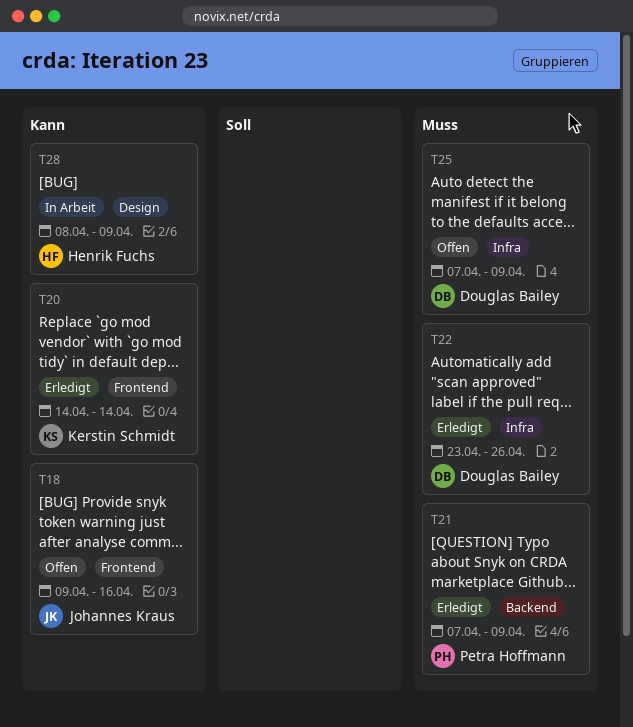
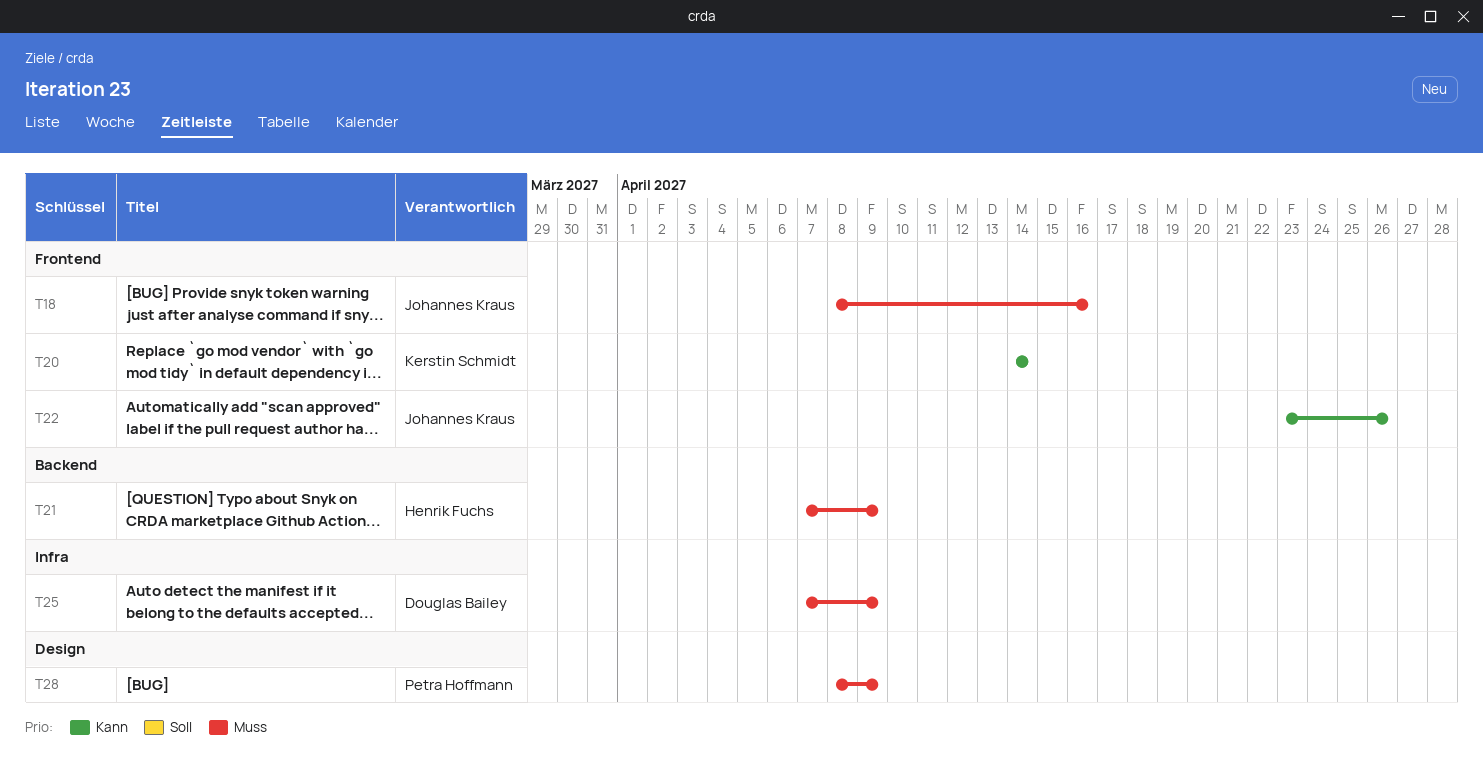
T18, priority: Kann -> Muss
T18, start: Apr 9 -> Apr 8
T21, owner: Petra Hoffmann -> Henrik Fuchs
T22, owner: Douglas Bailey -> Johannes Kraus
T22, priority: Muss -> Kann
T22, label: Infra -> Frontend
T28, owner: Henrik Fuchs -> Petra Hoffmann
T28, priority: Kann -> Muss

